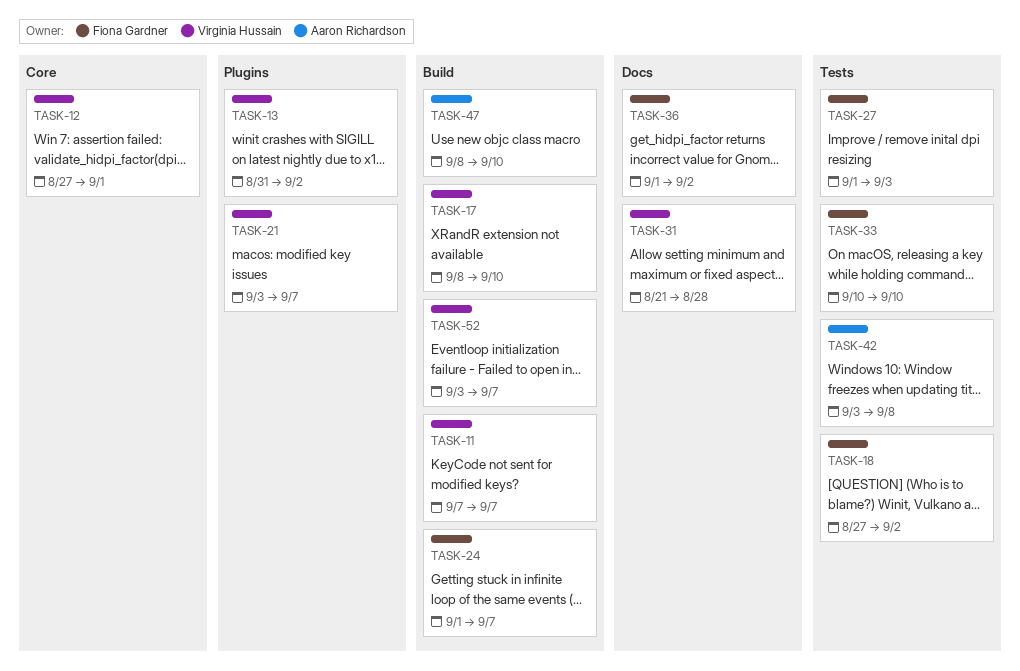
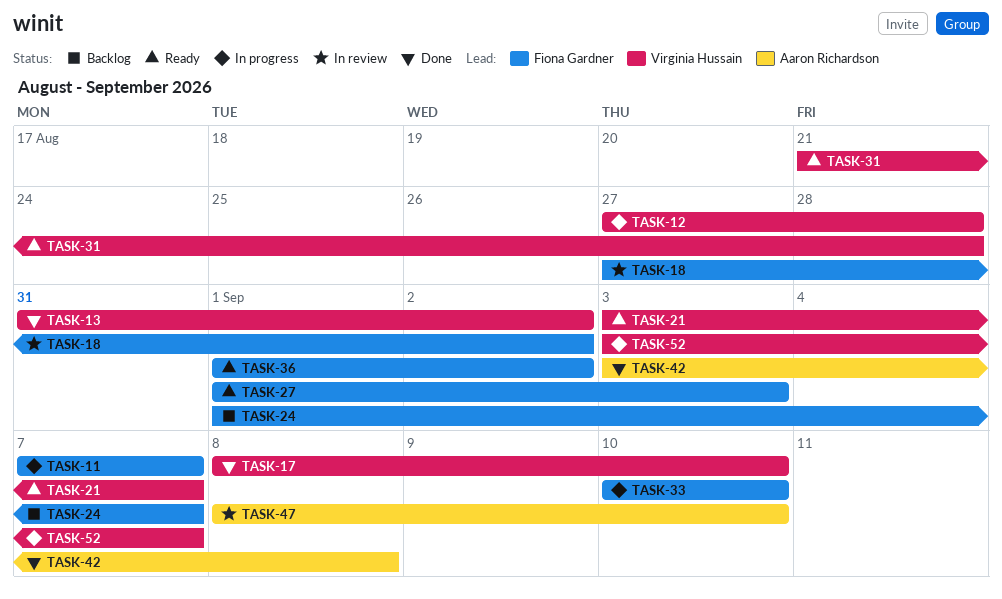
TASK-11, owner: Virginia Hussain -> Fiona Gardner
TASK-12, due: Sep 1 -> Aug 28

